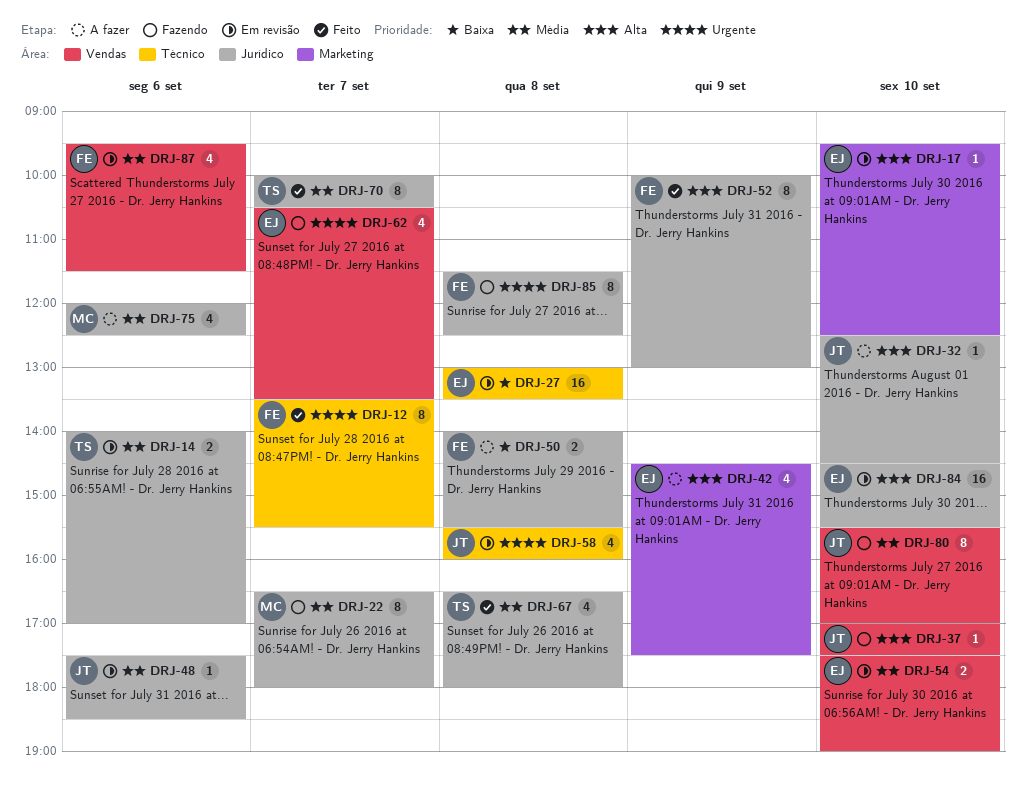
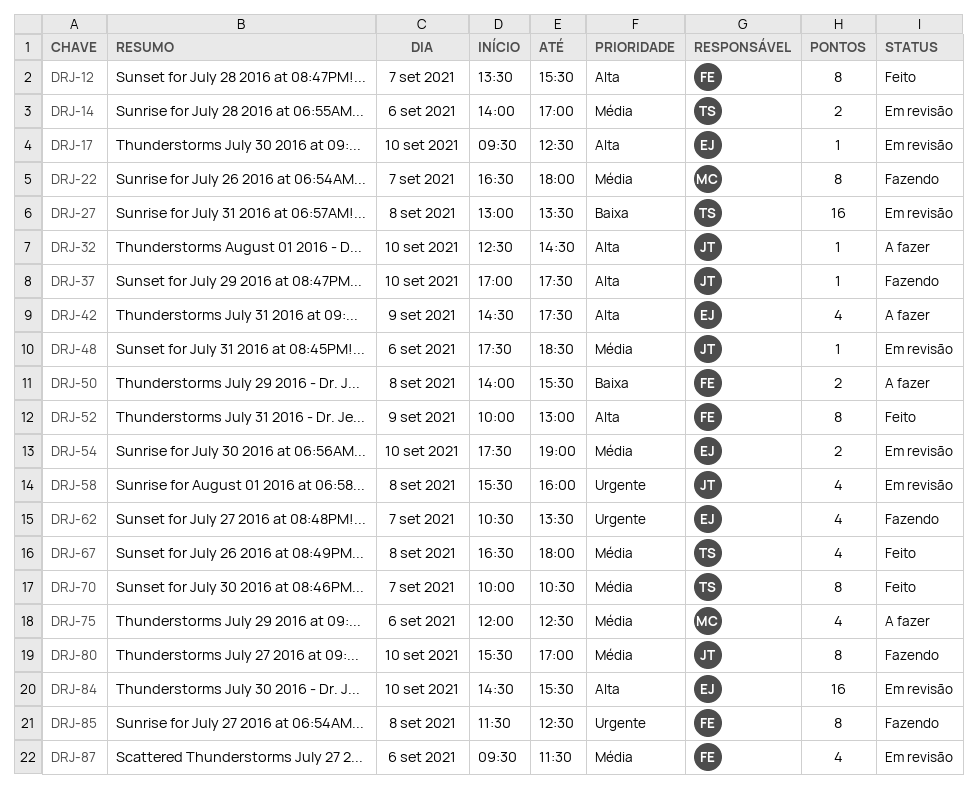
DRJ-12, priority: Urgente -> Alta
DRJ-27, owner: EJ -> TS

